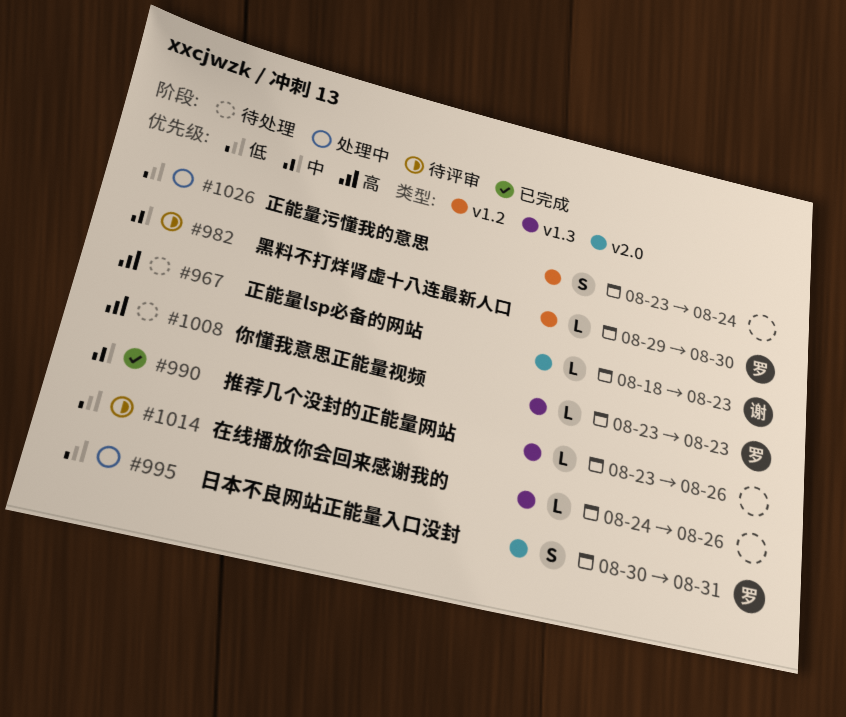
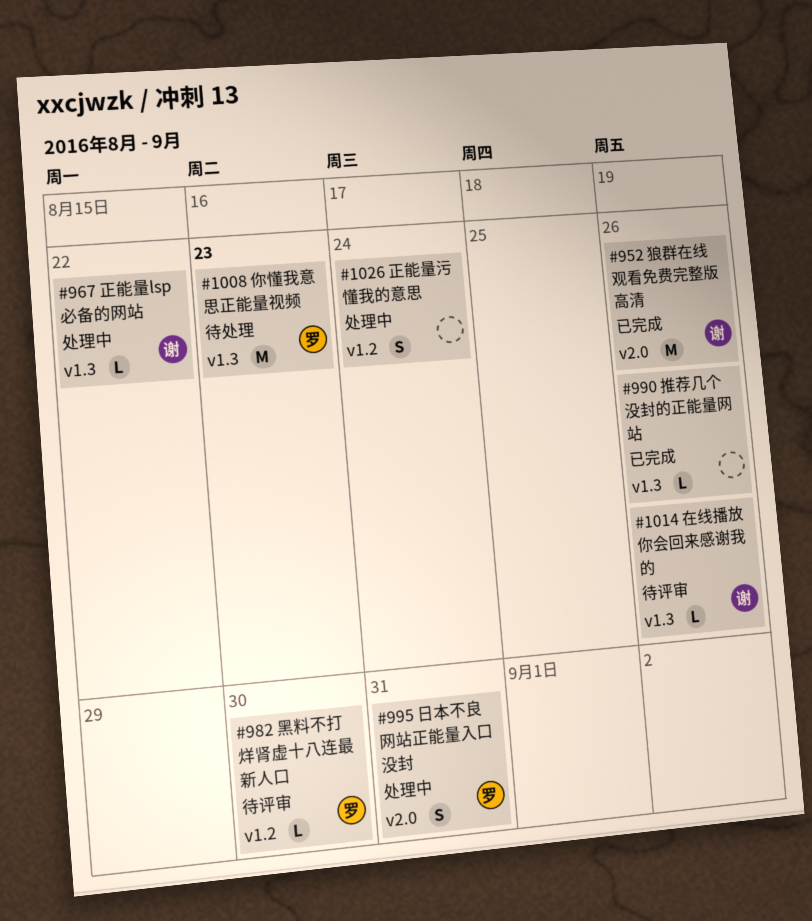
#952: none -> present
#967, status: 待处理 -> 处理中
#967, label: v2.0 -> v1.3
#967, due: Aug 23 -> Aug 22
#1008, estimate: L -> M
#1014, owner: none -> 谢

